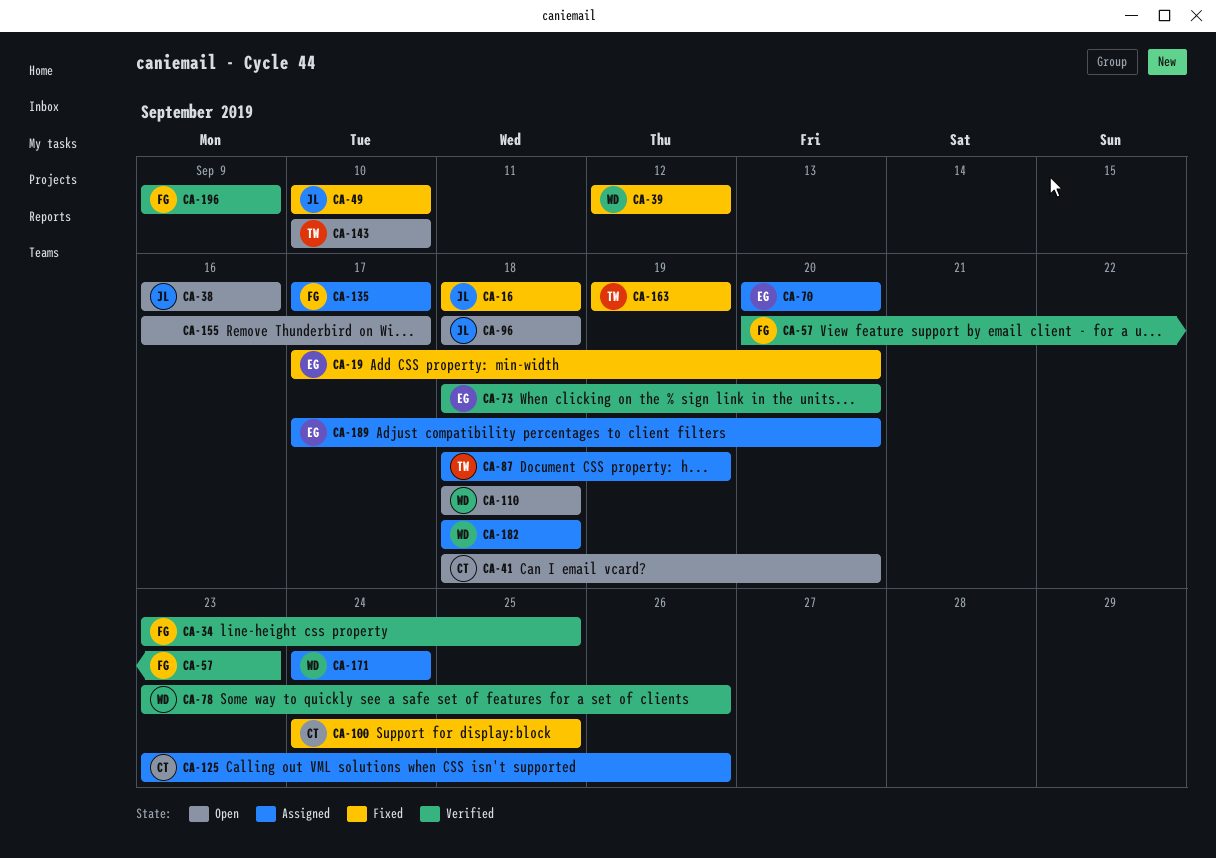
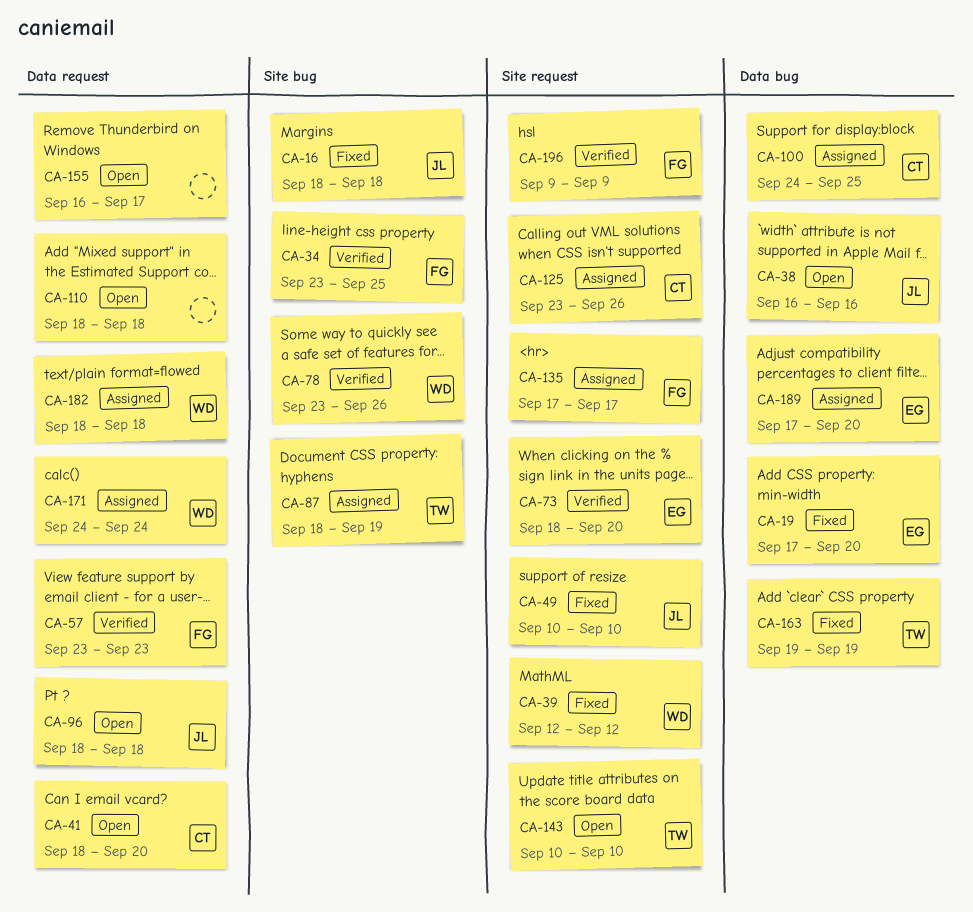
CA-57, start: Sep 20 -> Sep 23
CA-70: present -> none
CA-100, status: Fixed -> Assigned
CA-110, owner: WD -> none

